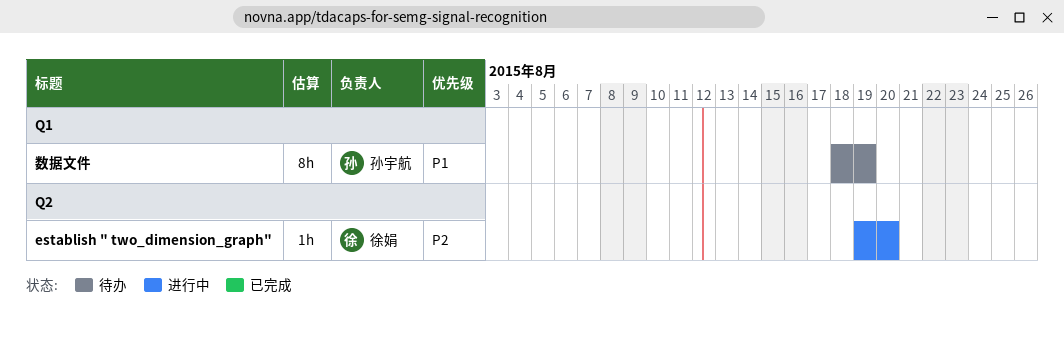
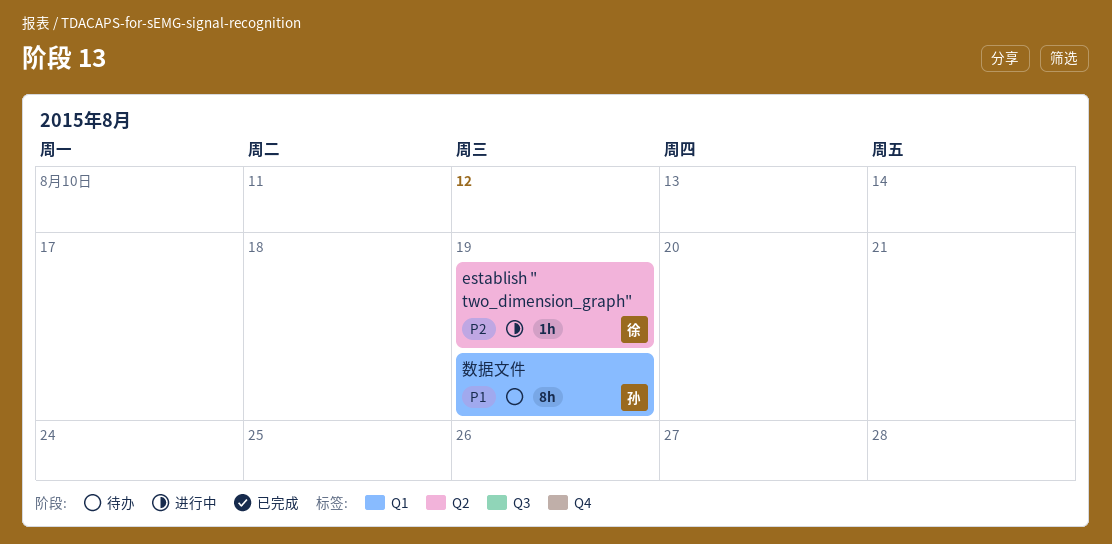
establish " two_dimension_graph", due: Aug 20 -> Aug 19

